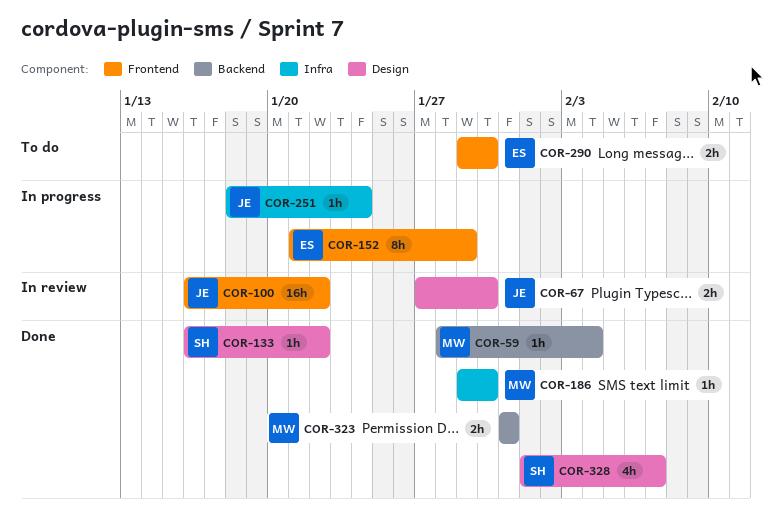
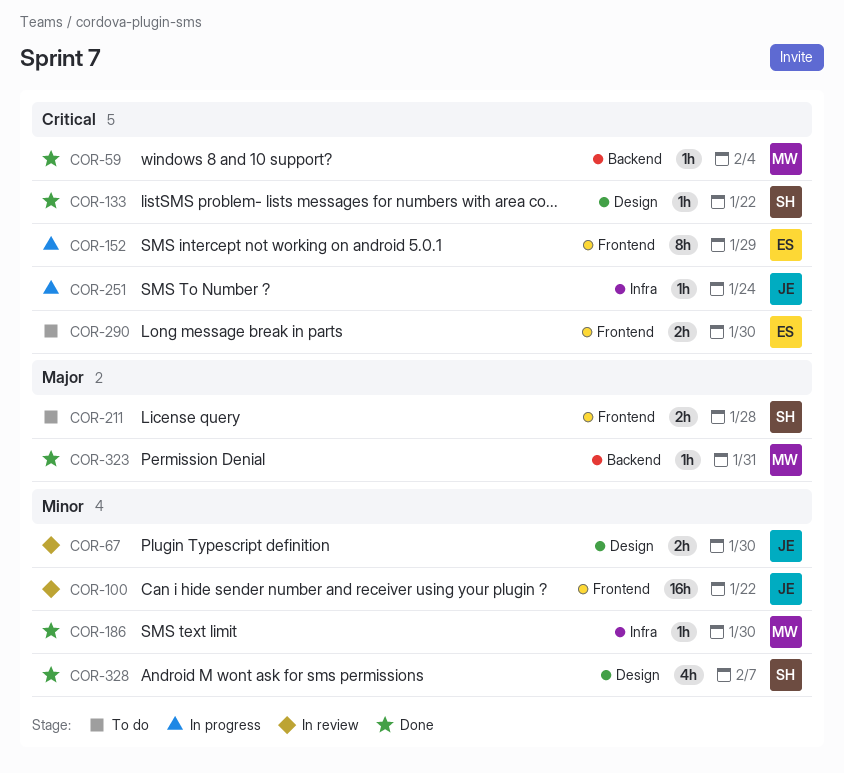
COR-211: none -> present
COR-323, estimate: 2h -> 1h

